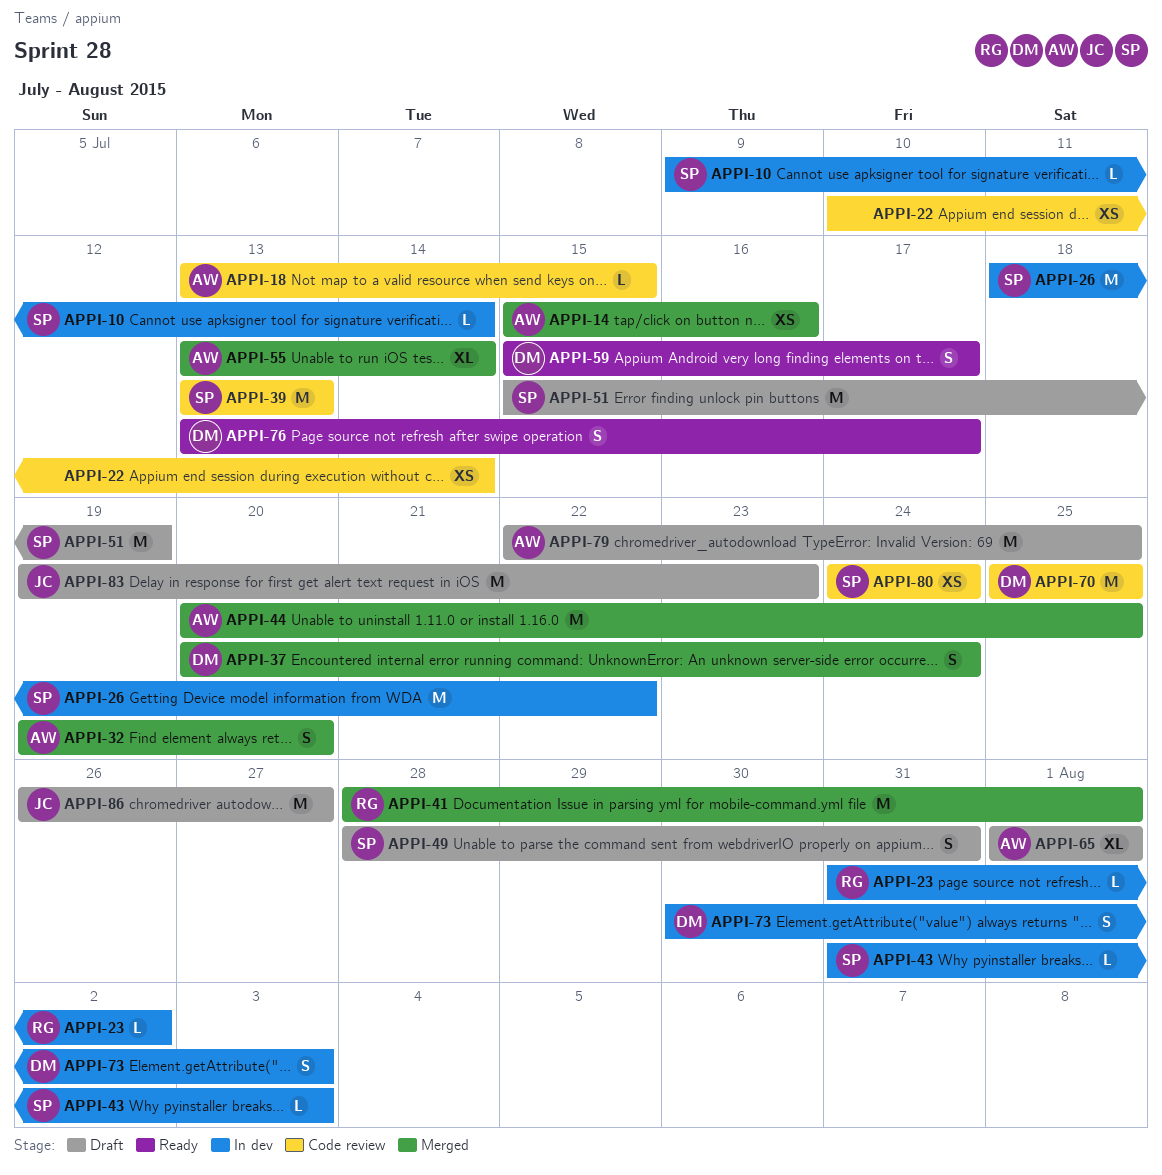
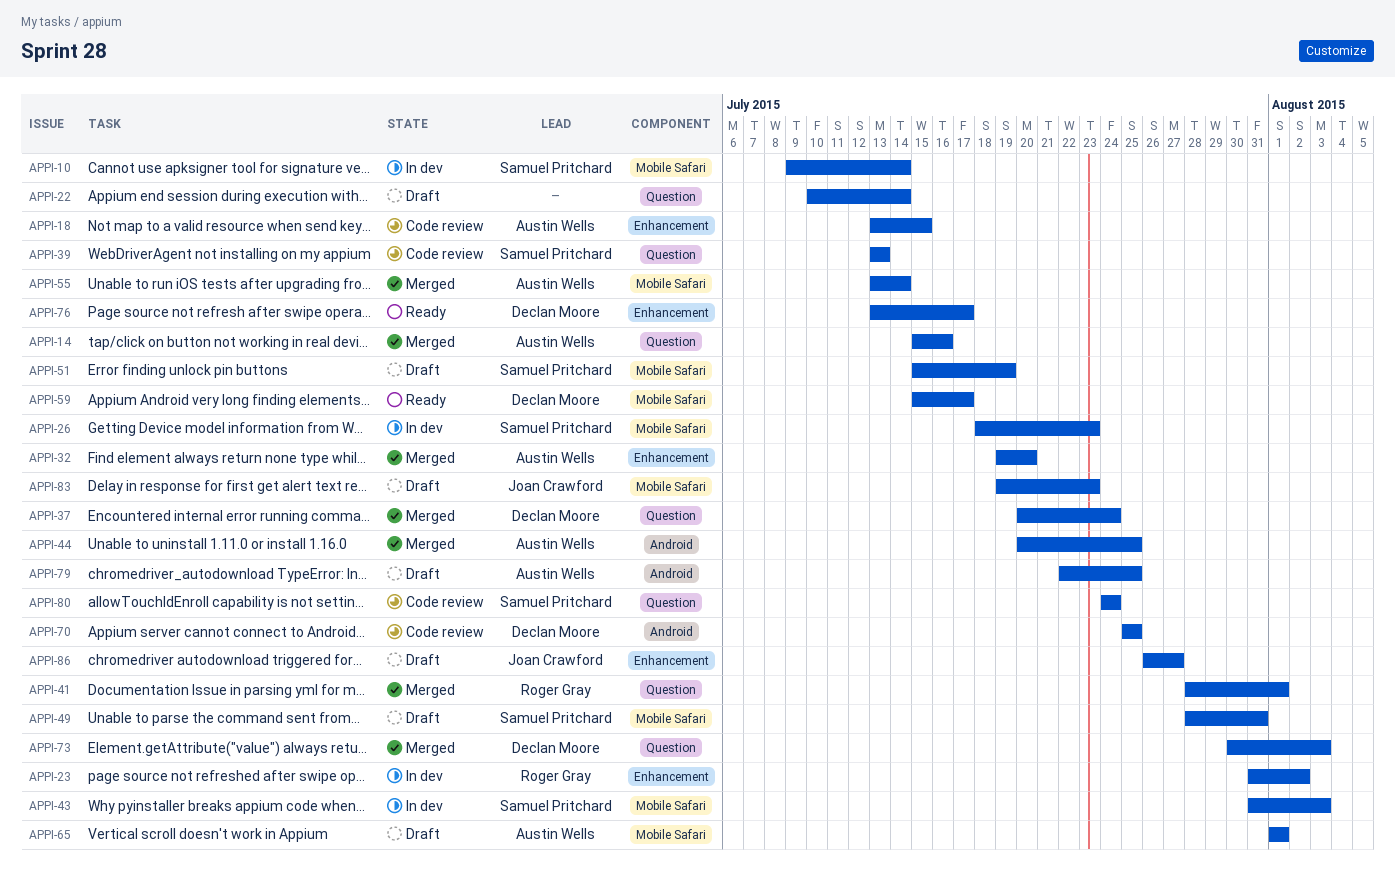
APPI-22, status: Code review -> Draft
APPI-26, due: Jul 22 -> Jul 23
APPI-73, status: In dev -> Merged

